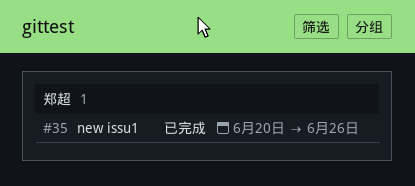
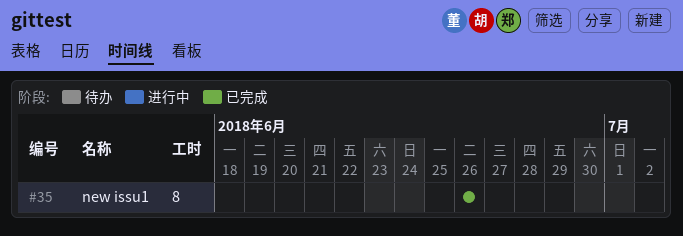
#35, start: Jun 20 -> Jun 26

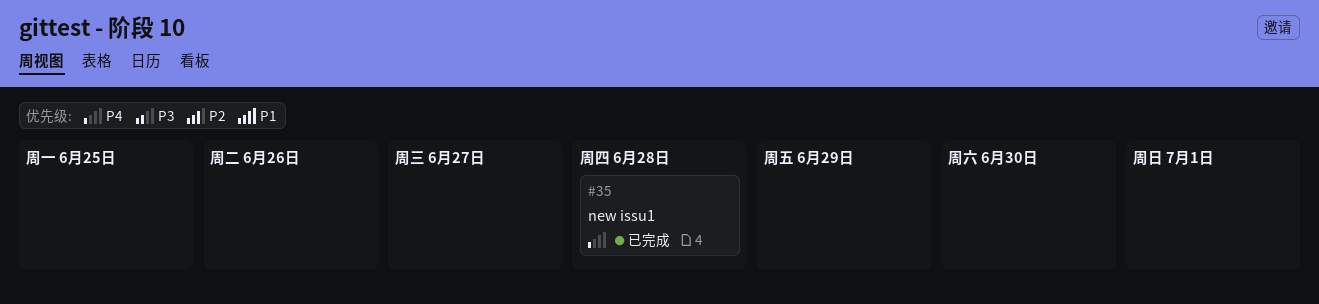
#35, due: Jun 26 -> Jun 28

